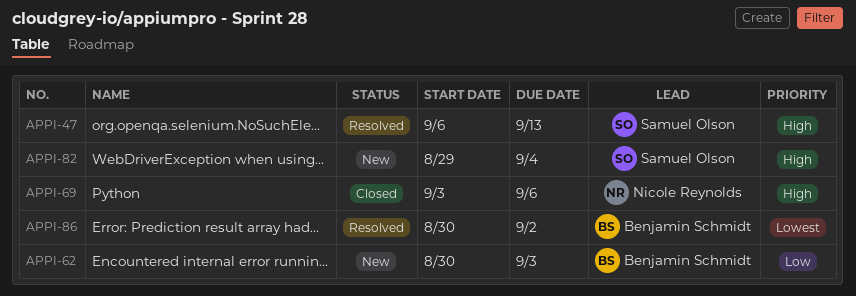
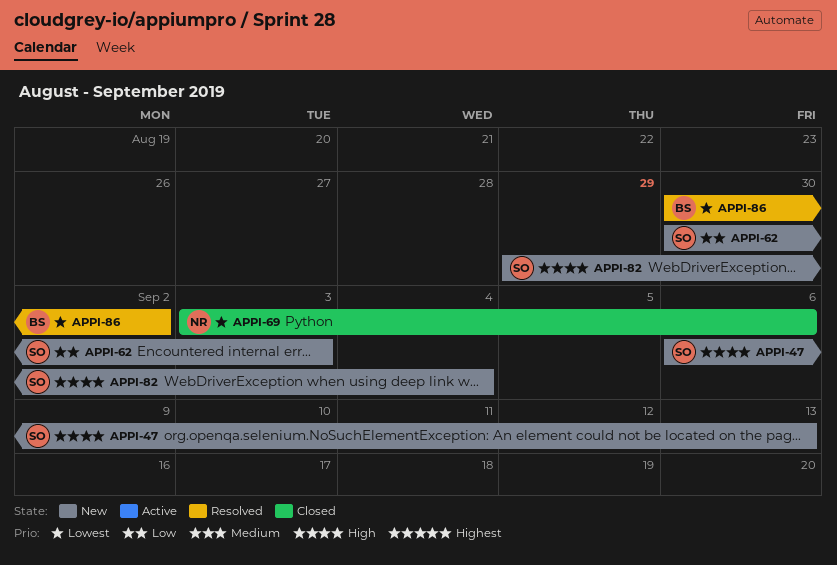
APPI-47, status: Resolved -> New
APPI-62, owner: Benjamin Schmidt -> Samuel Olson
APPI-69, priority: High -> Lowest

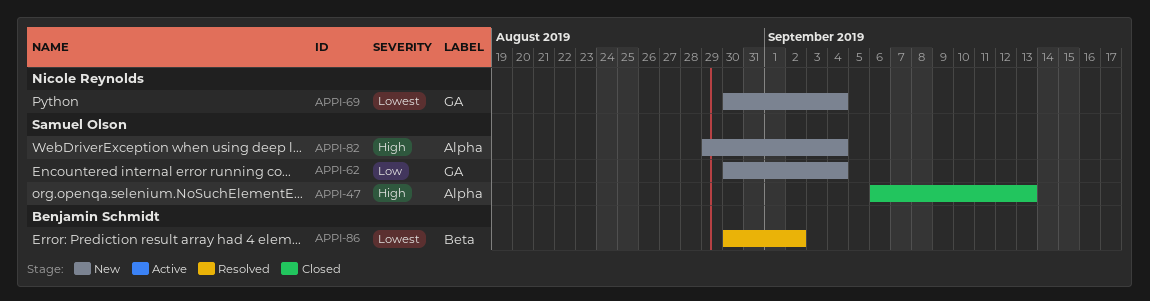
APPI-47, status: New -> Closed
APPI-62, due: Sep 3 -> Sep 4
APPI-69, status: Closed -> New
APPI-69, start: Sep 3 -> Aug 30
APPI-69, due: Sep 6 -> Sep 4

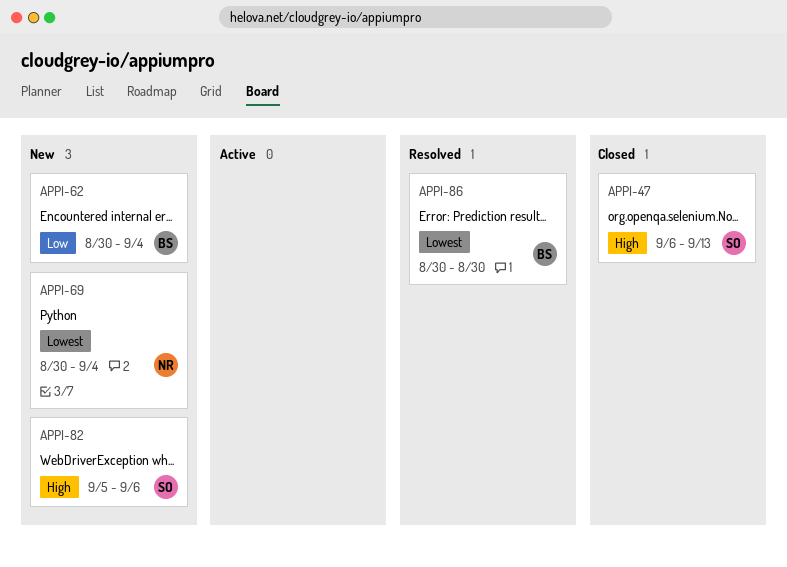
APPI-62, owner: Samuel Olson -> Benjamin Schmidt
APPI-82, start: Aug 29 -> Sep 5
APPI-82, due: Sep 4 -> Sep 6
APPI-86, due: Sep 2 -> Aug 30

